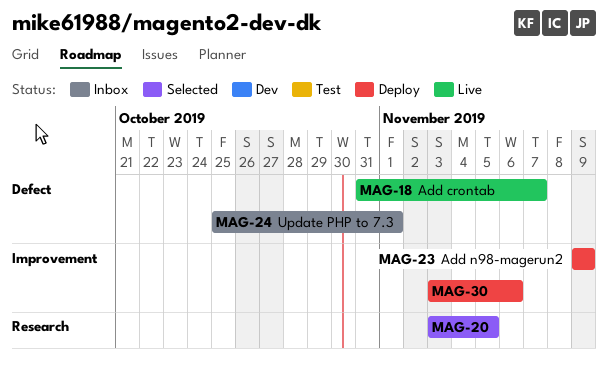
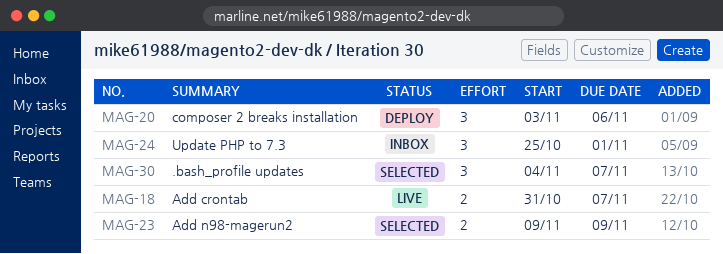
MAG-20, status: Selected -> Deploy
MAG-20, due: Nov 5 -> Nov 6
MAG-23, status: Deploy -> Selected
MAG-30, status: Deploy -> Selected
MAG-30, start: Nov 3 -> Nov 4
MAG-30, due: Nov 6 -> Nov 7

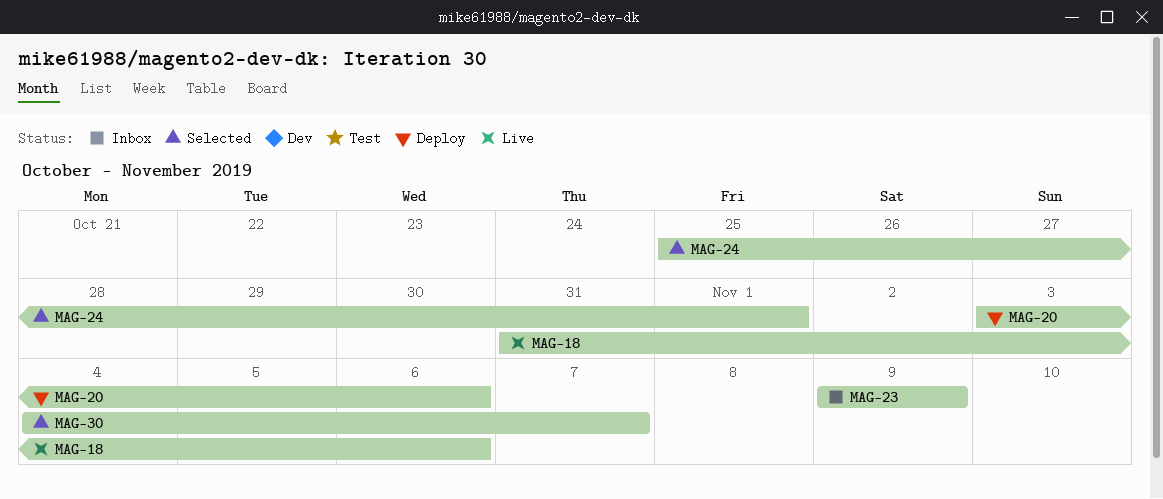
MAG-18, due: Nov 7 -> Nov 6
MAG-23, status: Selected -> Inbox
MAG-24, status: Inbox -> Selected

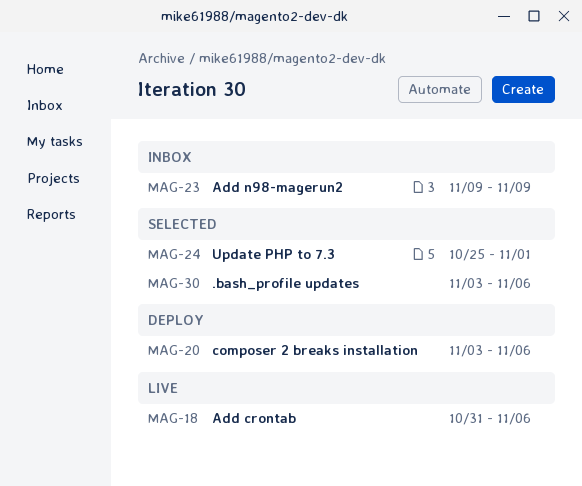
MAG-30, start: Nov 4 -> Nov 3
MAG-30, due: Nov 7 -> Nov 6

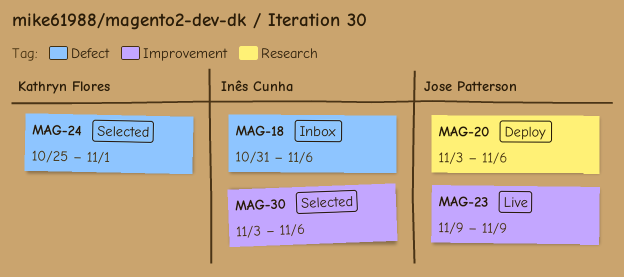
MAG-18, status: Live -> Inbox
MAG-23, status: Inbox -> Live

